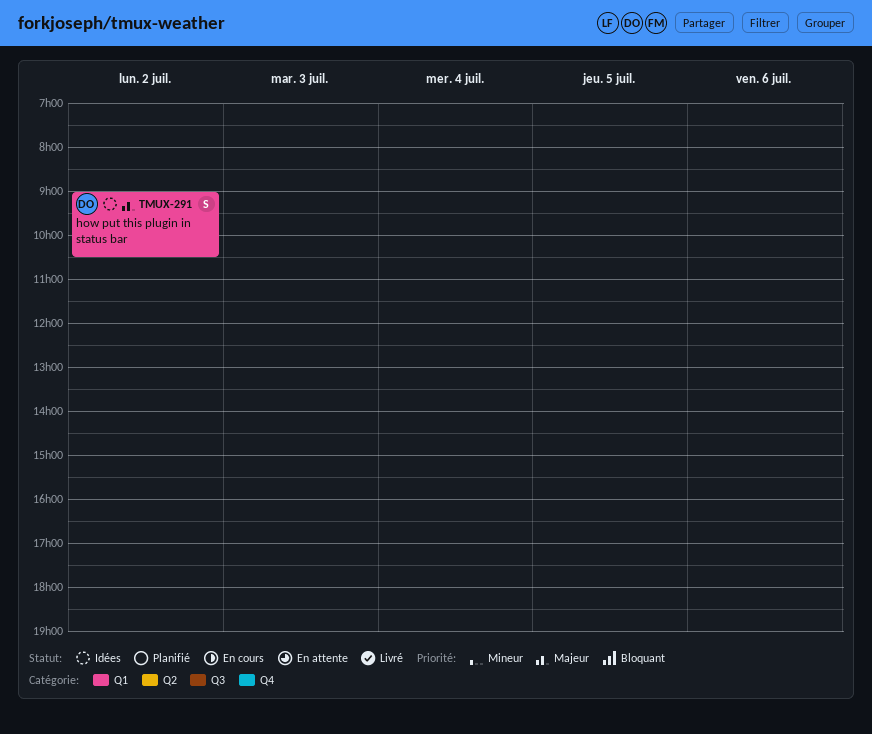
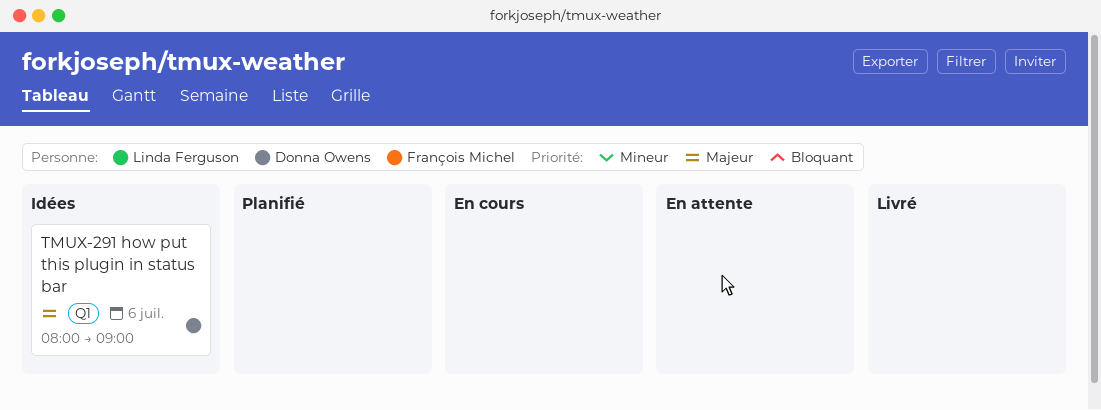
TMUX-291, day: Jul 2 -> Jul 6
TMUX-291, begins: 09:00 -> 08:00
TMUX-291, ends: 10:30 -> 09:00

